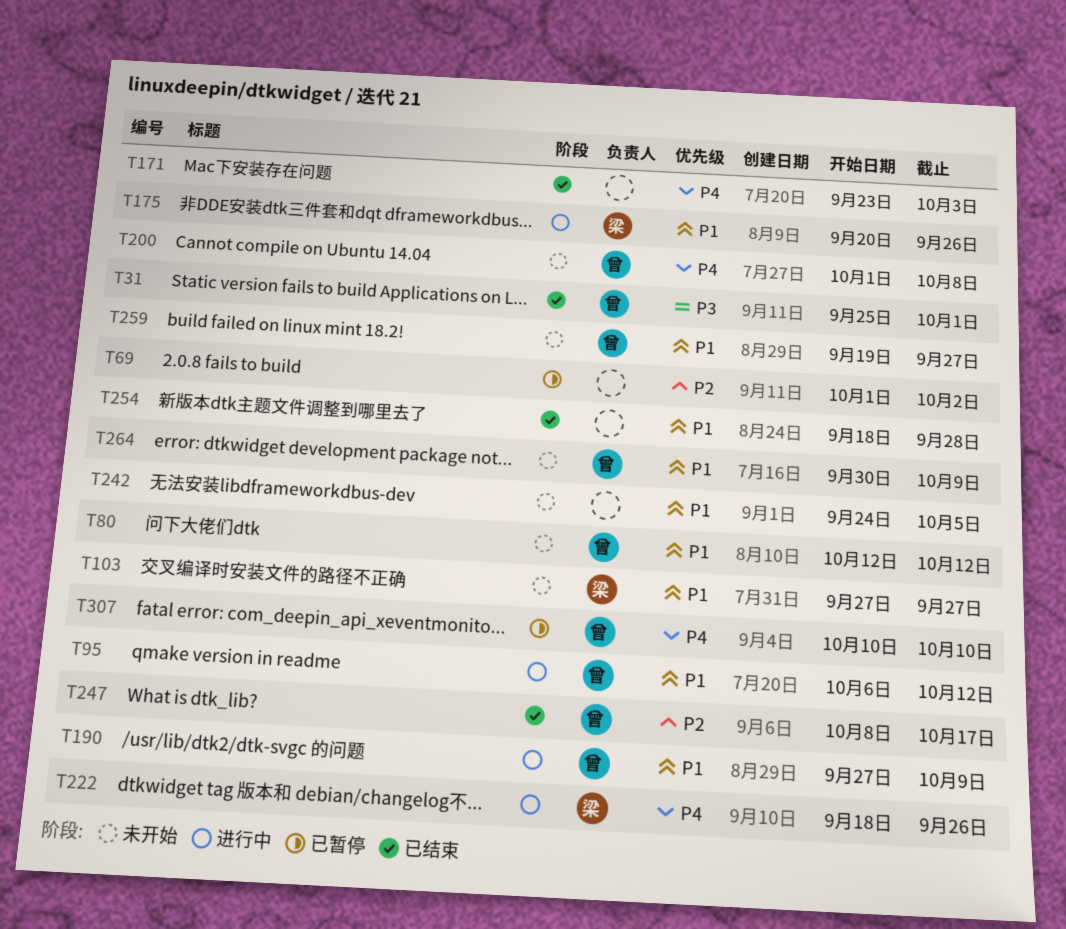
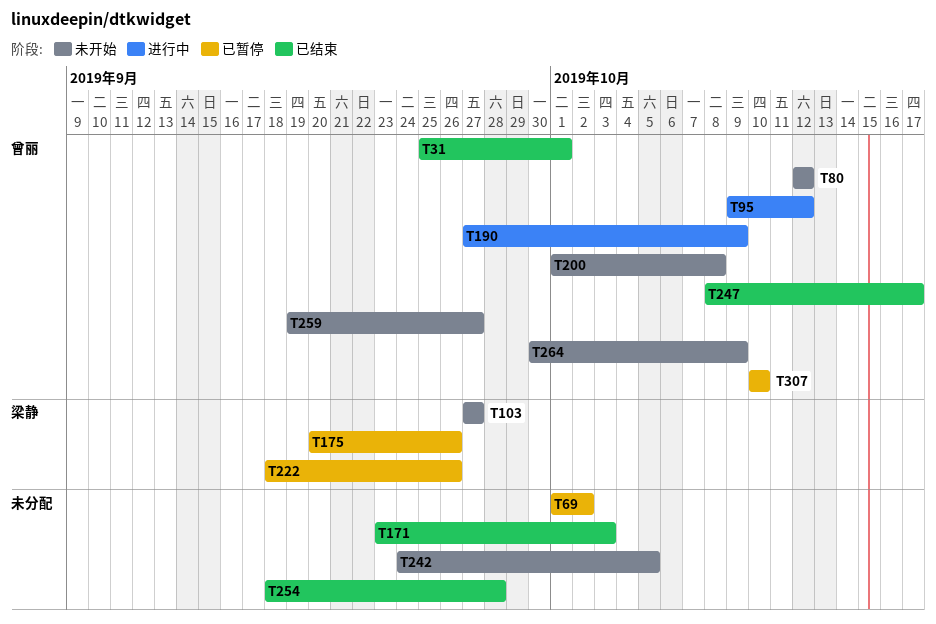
T95, start: Oct 6 -> Oct 9
T175, status: 进行中 -> 已暂停
T222, status: 进行中 -> 已暂停

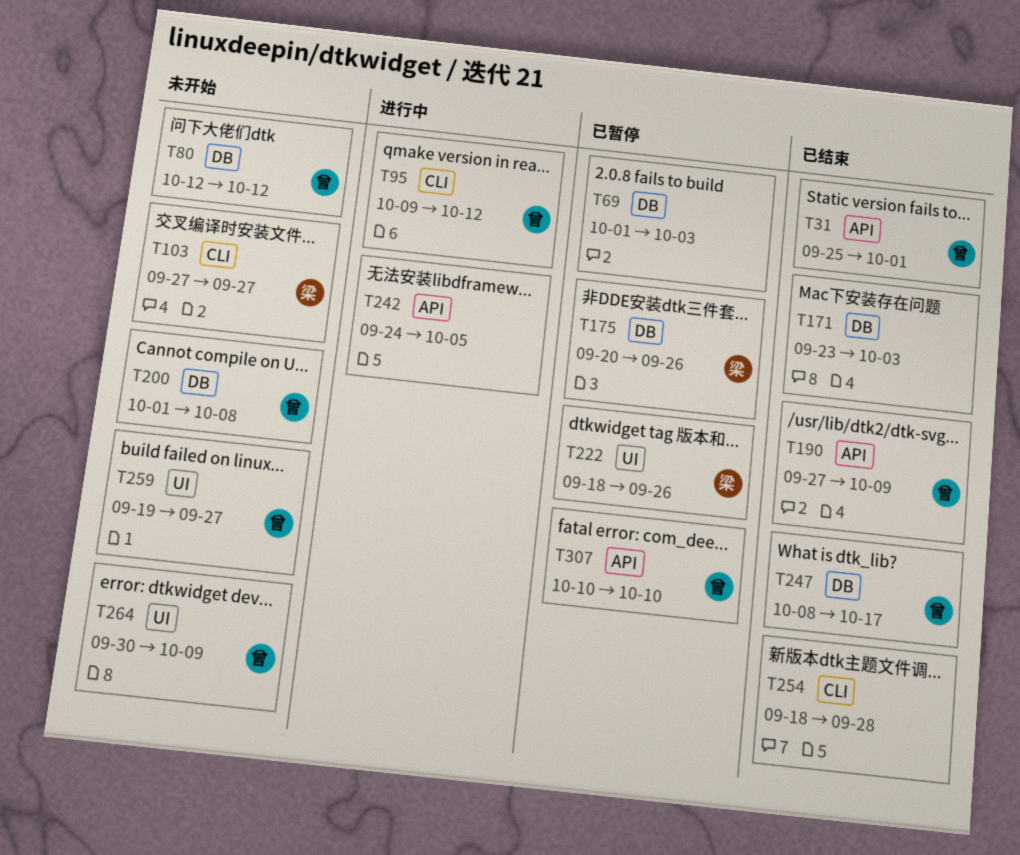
T69, due: Oct 2 -> Oct 3
T190, status: 进行中 -> 已结束
T242, status: 未开始 -> 进行中

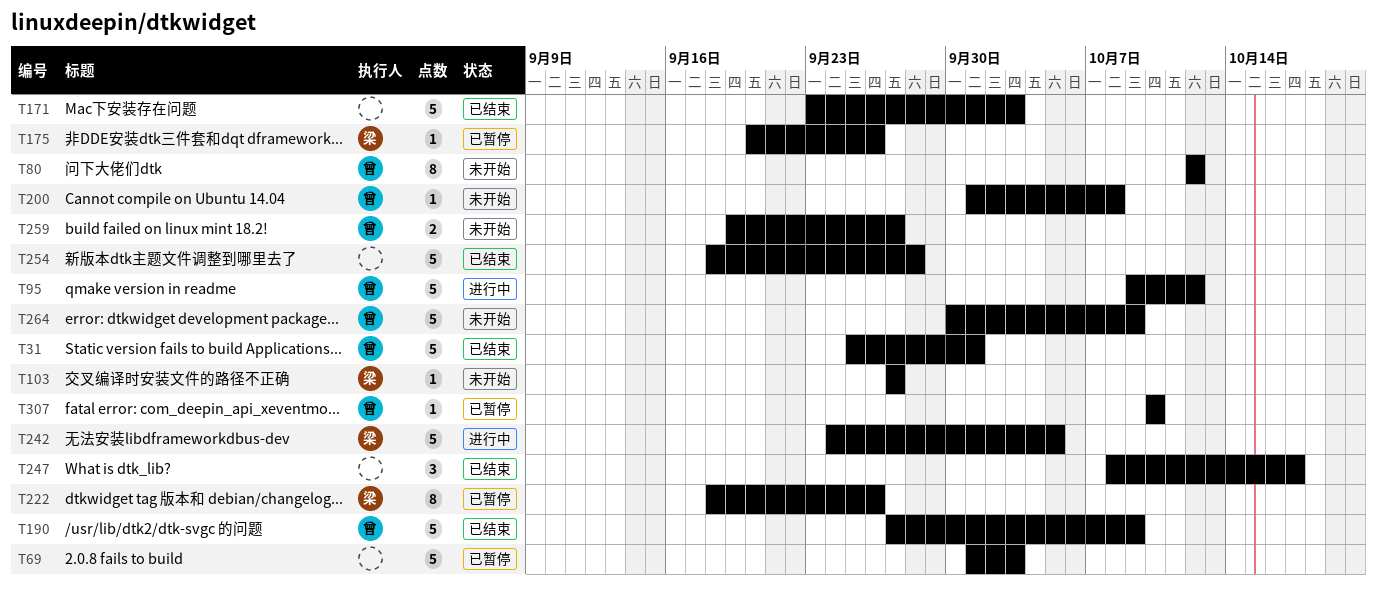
T242, owner: none -> 梁
T247, owner: 曾 -> none

